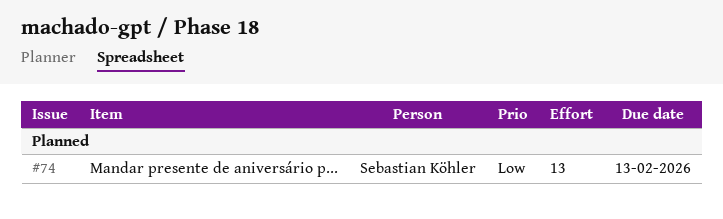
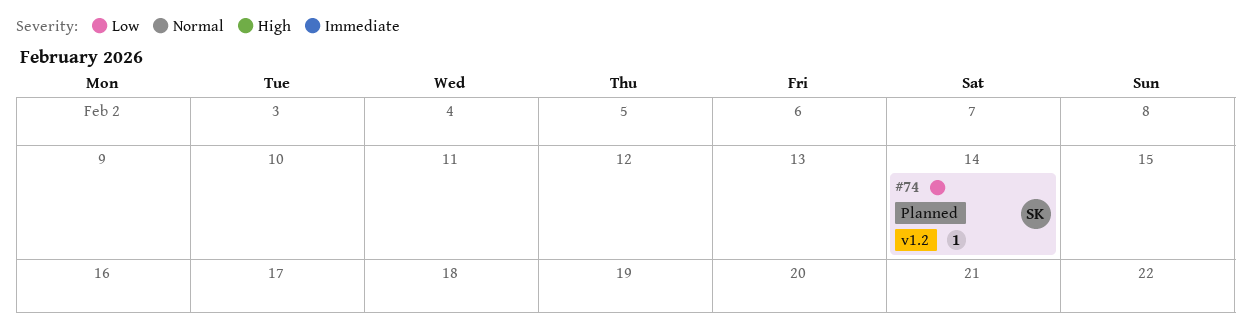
#74, estimate: 13 -> 1
#74, due: Feb 13 -> Feb 14

